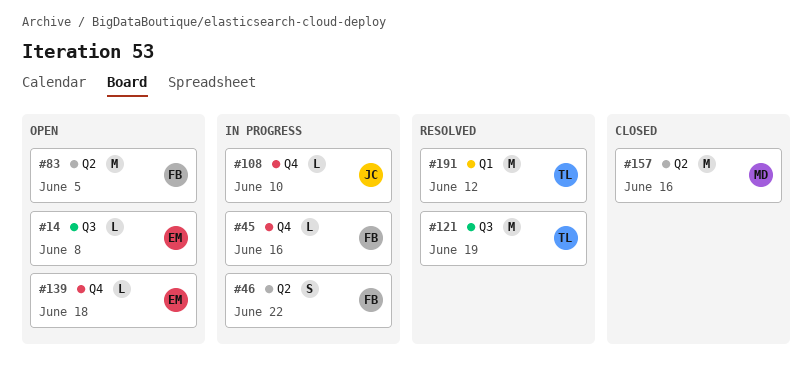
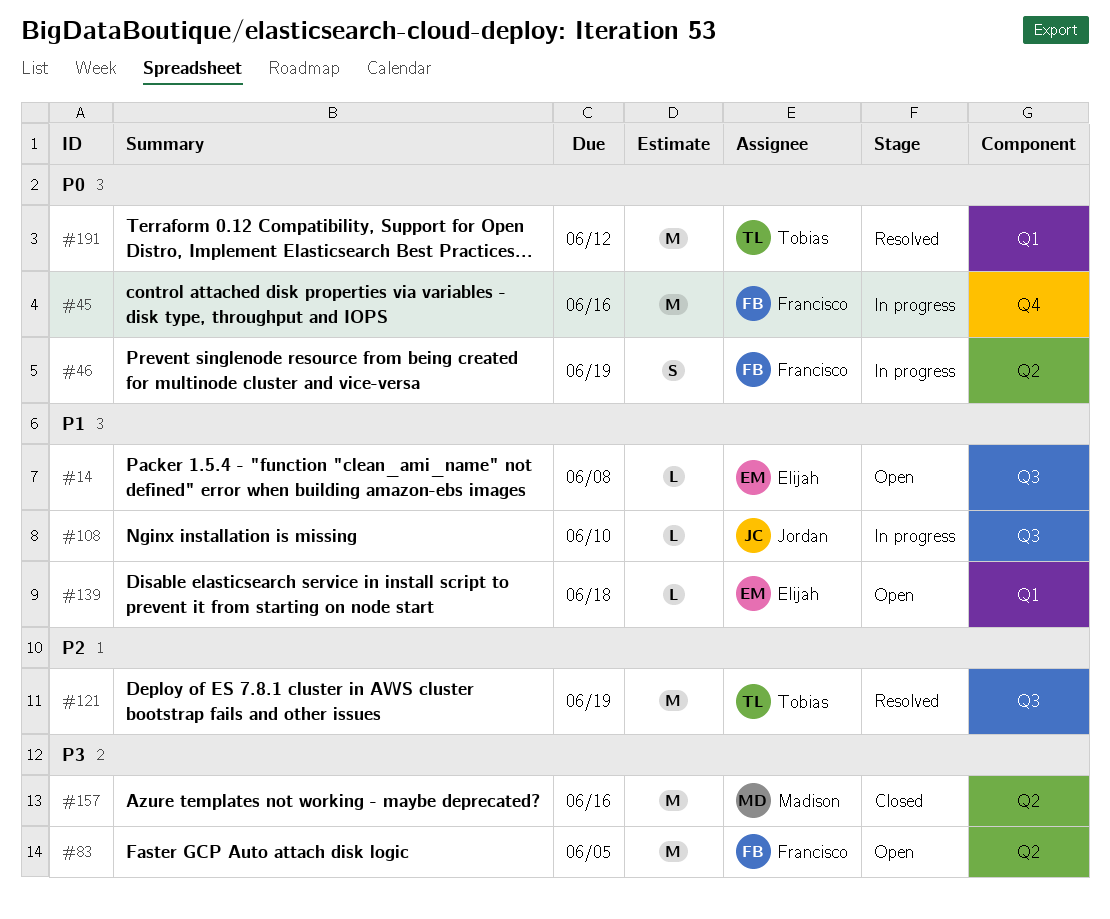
#45, estimate: L -> M
#46, due: Jun 22 -> Jun 19
#108, label: Q4 -> Q3
#139, label: Q4 -> Q1

